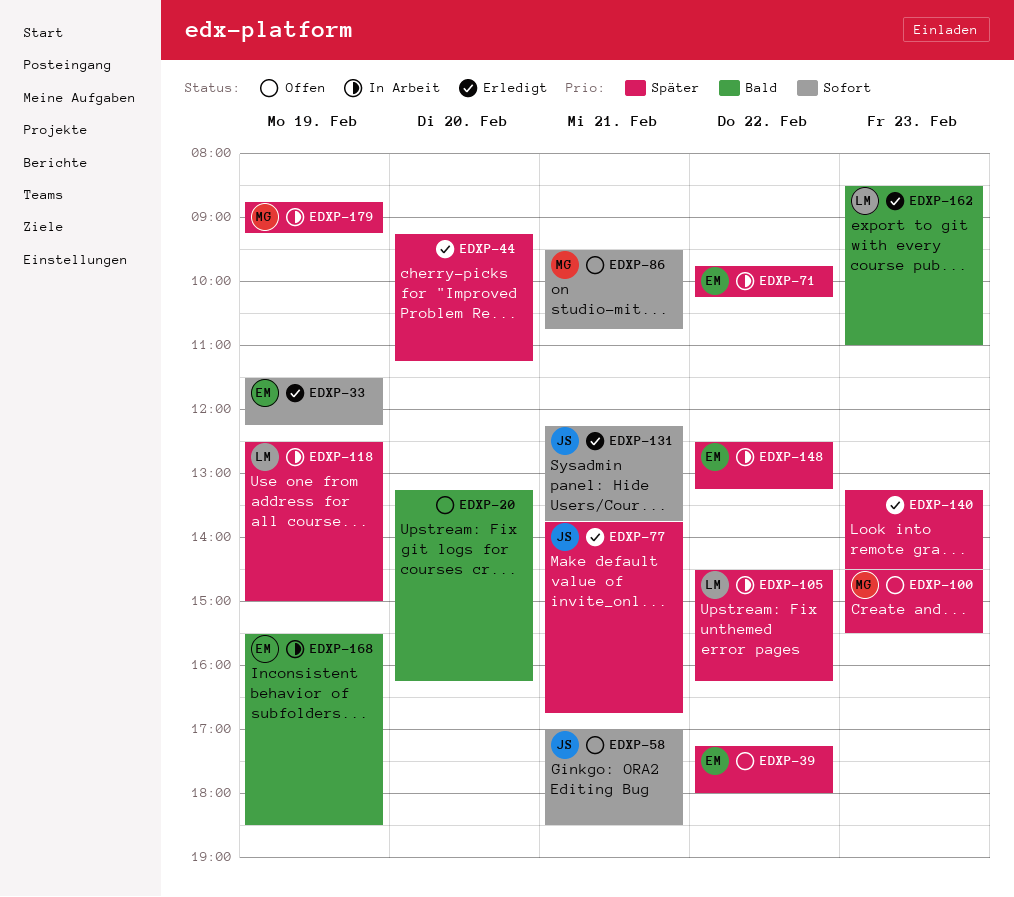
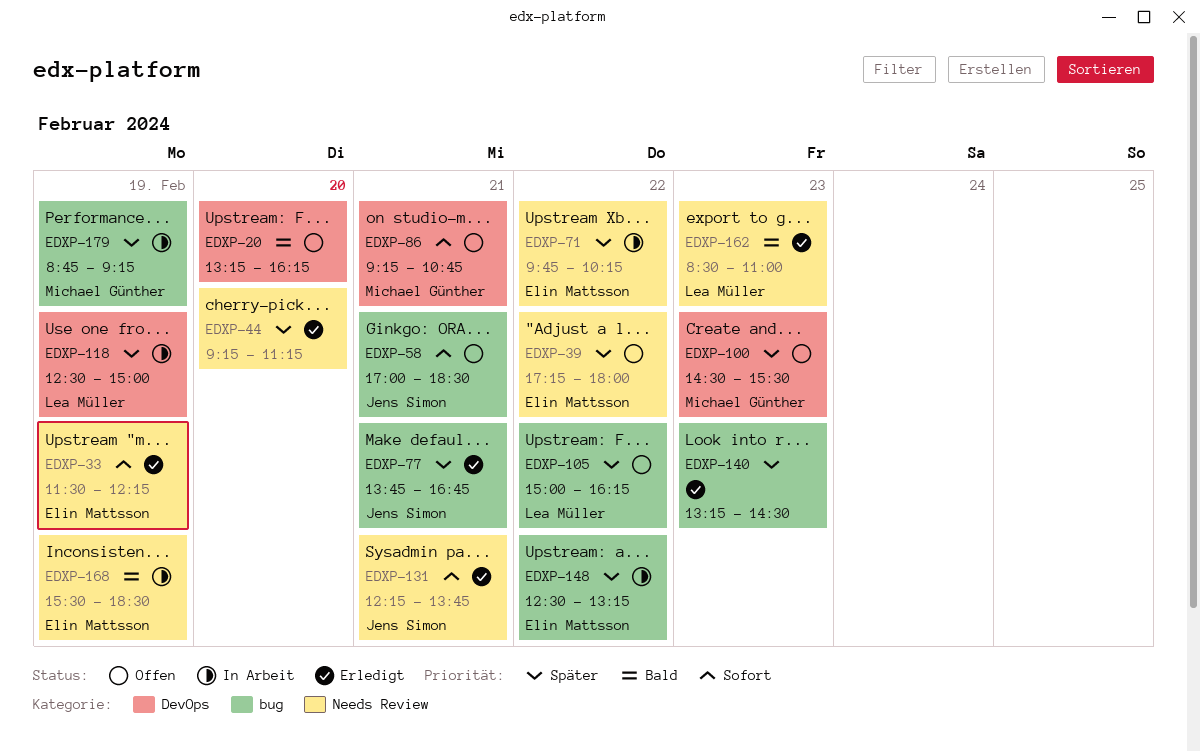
EDXP-86, begins: 09:30 -> 09:15
EDXP-105, status: In Arbeit -> Offen
EDXP-105, begins: 14:30 -> 15:00

